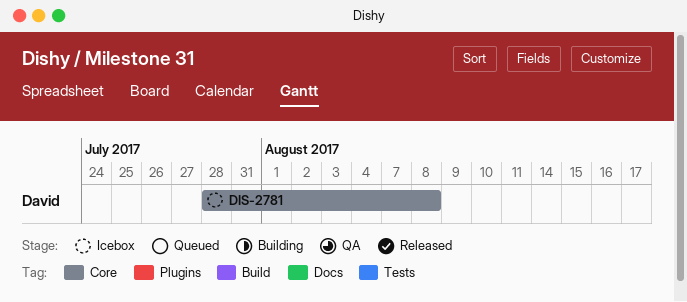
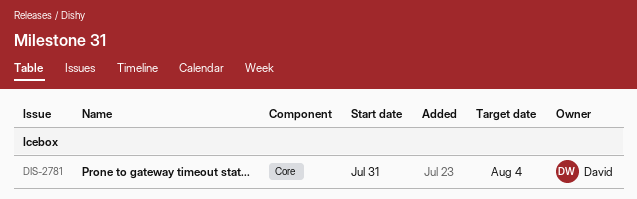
DIS-2781, start: Jul 28 -> Jul 31
DIS-2781, due: Aug 8 -> Aug 4

